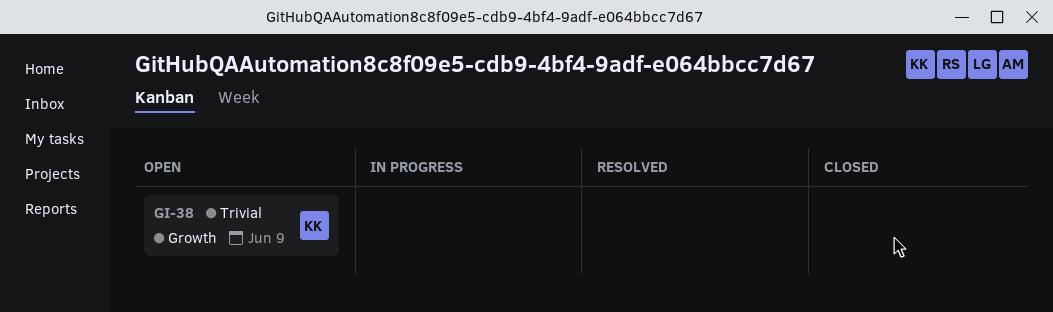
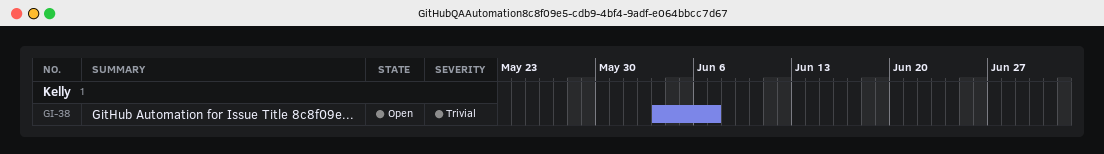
GI-38, due: Jun 9 -> Jun 7

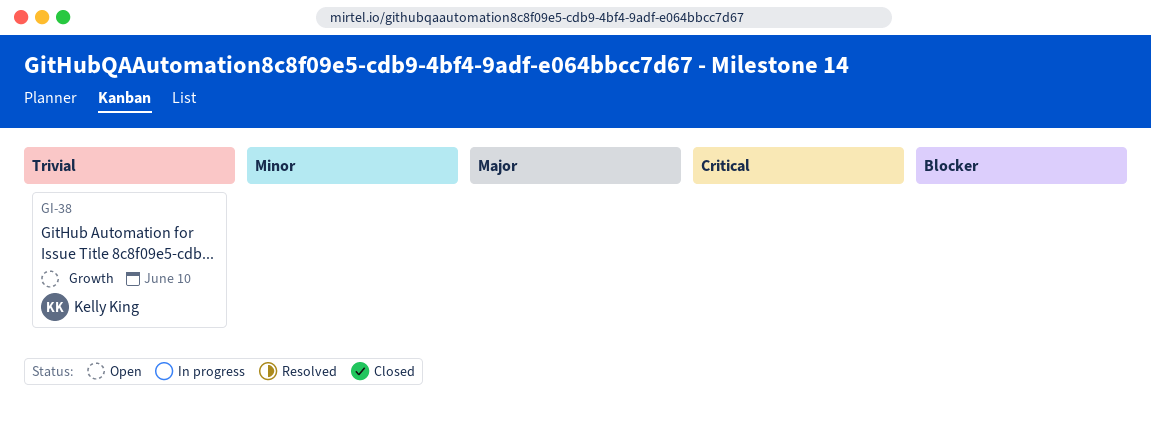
GI-38, due: Jun 7 -> Jun 10

